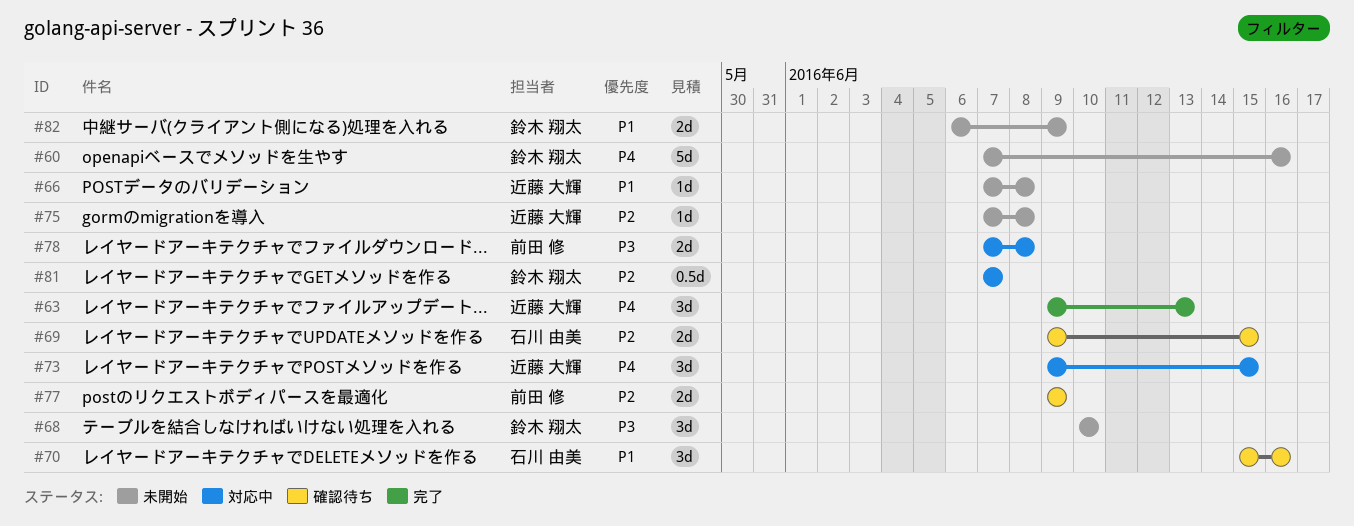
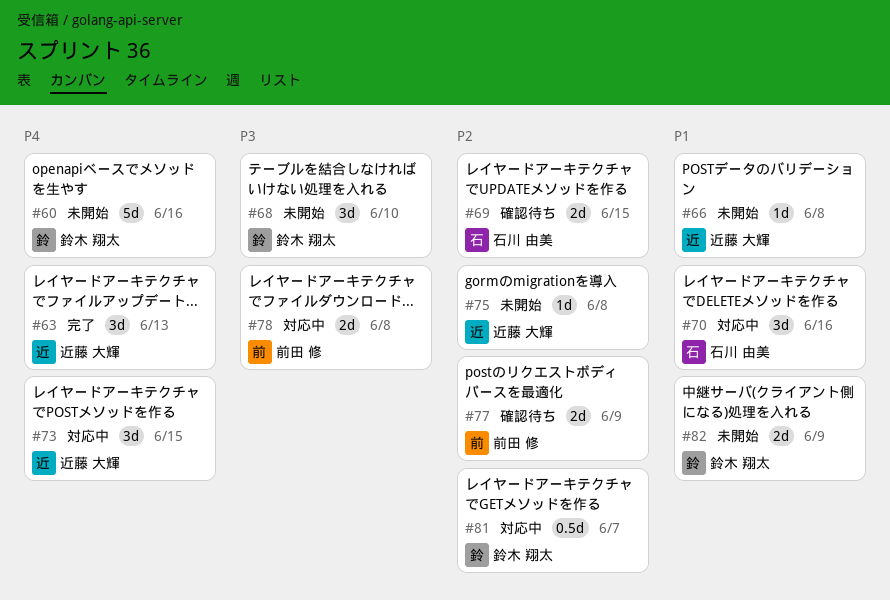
#70, status: 確認待ち -> 対応中

